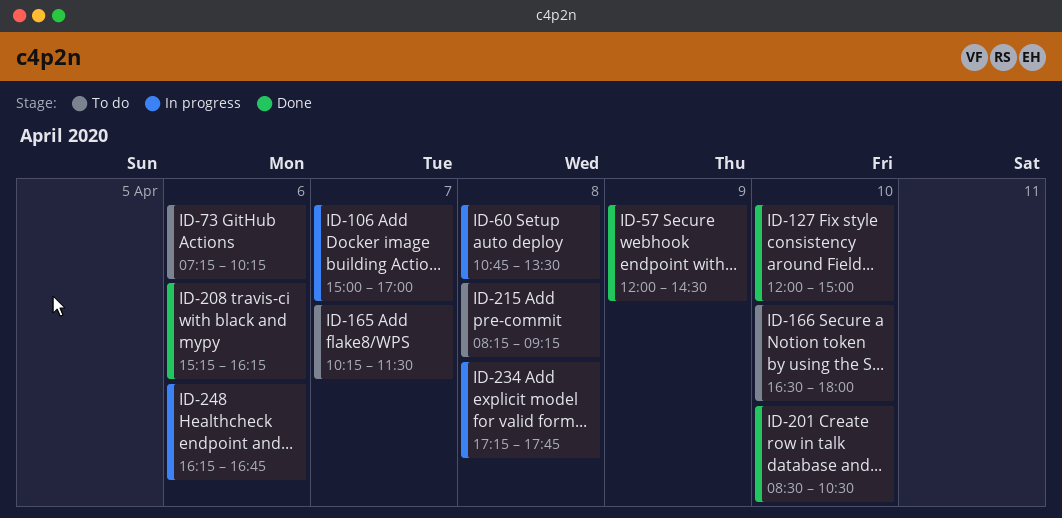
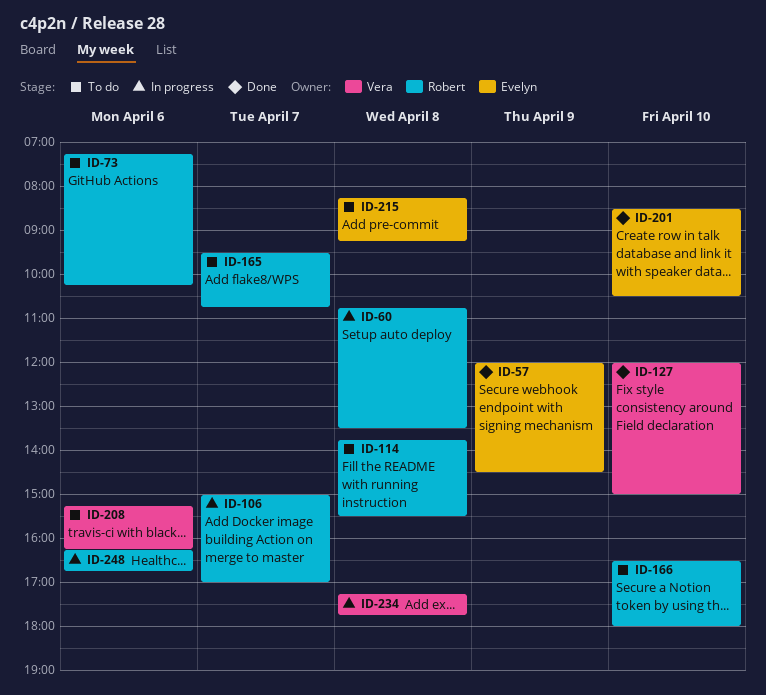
ID-114: none -> present
ID-165, begins: 10:15 -> 09:30
ID-165, ends: 11:30 -> 10:45
ID-208, status: Done -> To do

